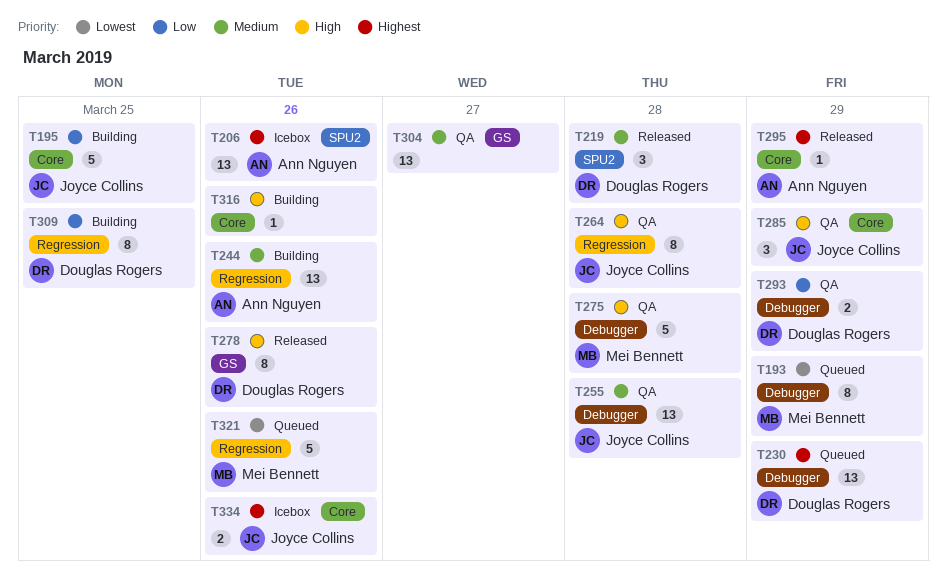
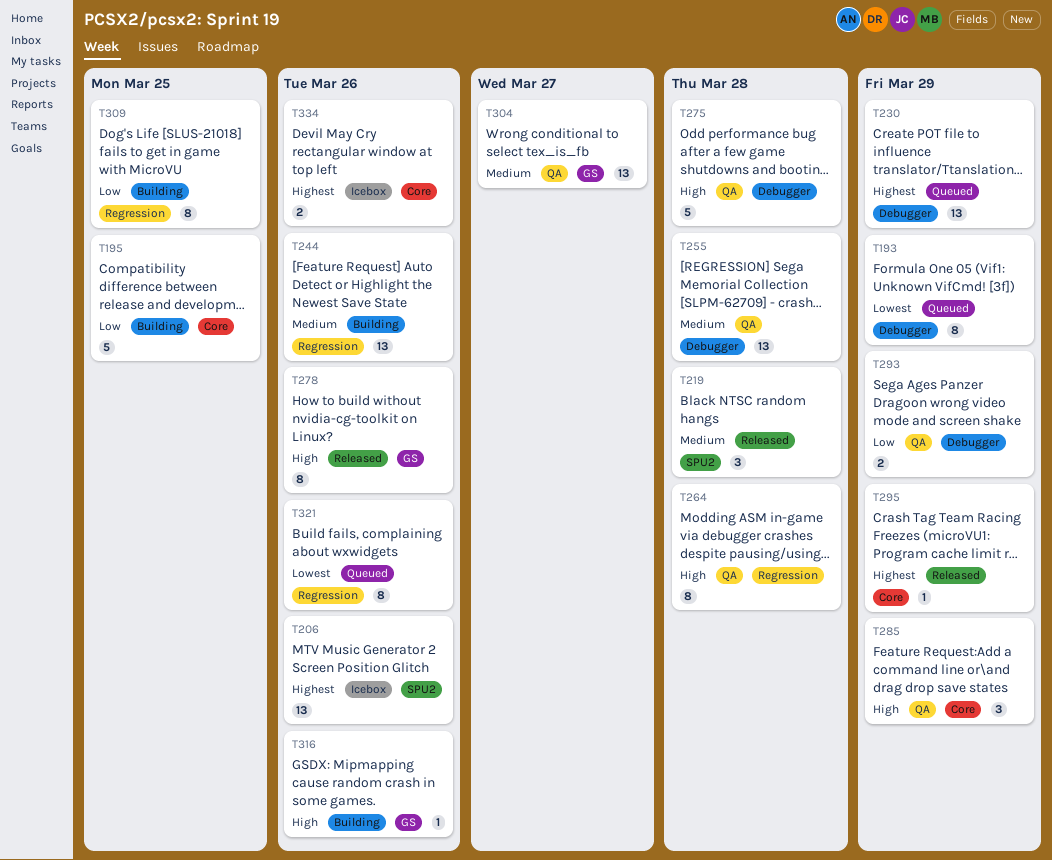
T316, label: Core -> GS
T321, estimate: 5 -> 8

